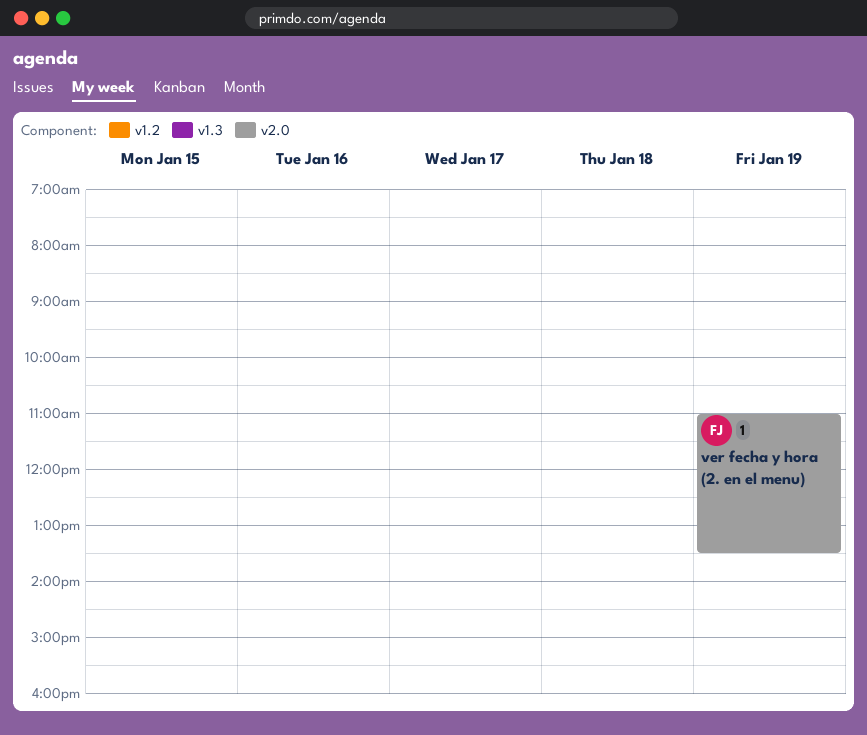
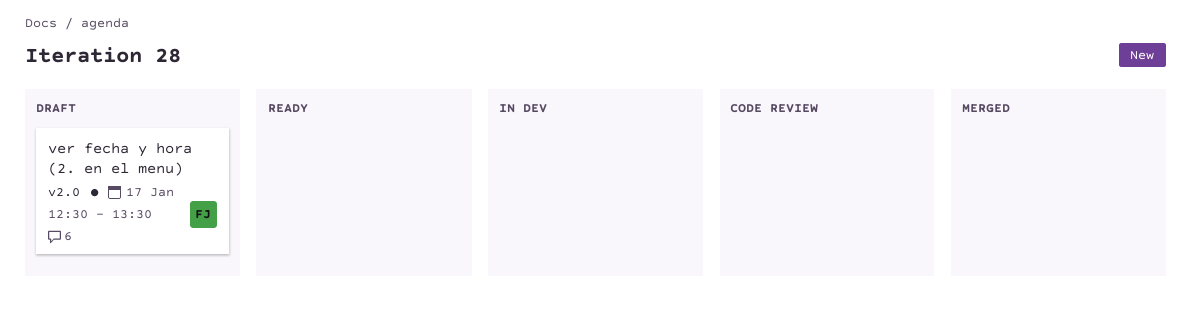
ver fecha y hora (2. en el menu), day: Jan 19 -> Jan 17
ver fecha y hora (2. en el menu), begins: 11:00 -> 12:30

